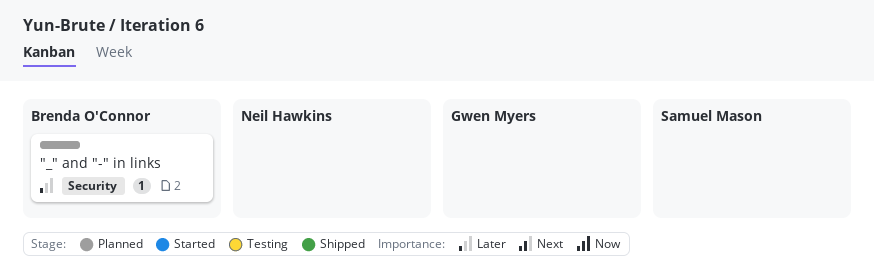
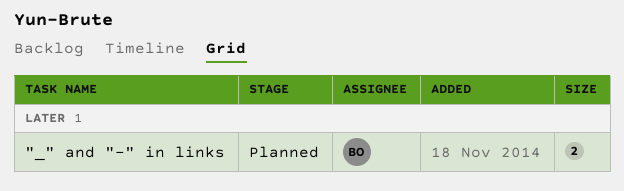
"_" and "-" in links, estimate: 1 -> 2

